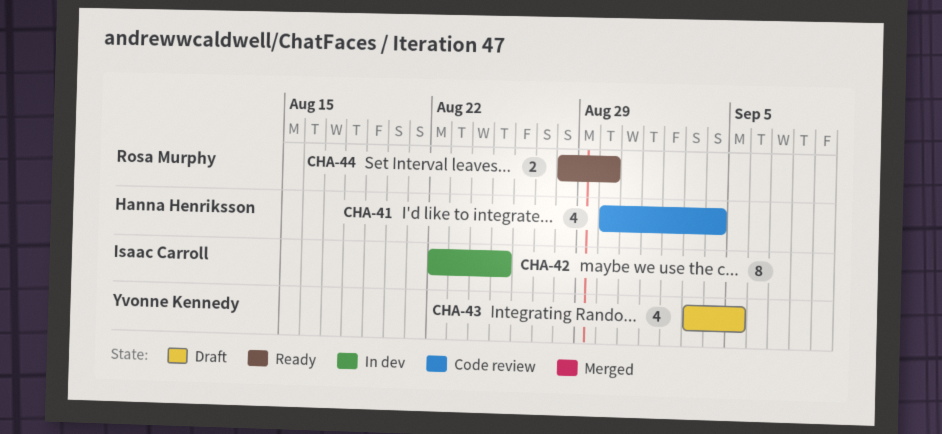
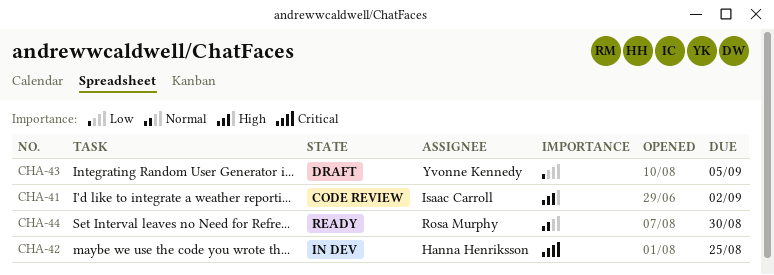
CHA-41, owner: Hanna Henriksson -> Isaac Carroll
CHA-41, due: Sep 4 -> Sep 2
CHA-42, owner: Isaac Carroll -> Hanna Henriksson

